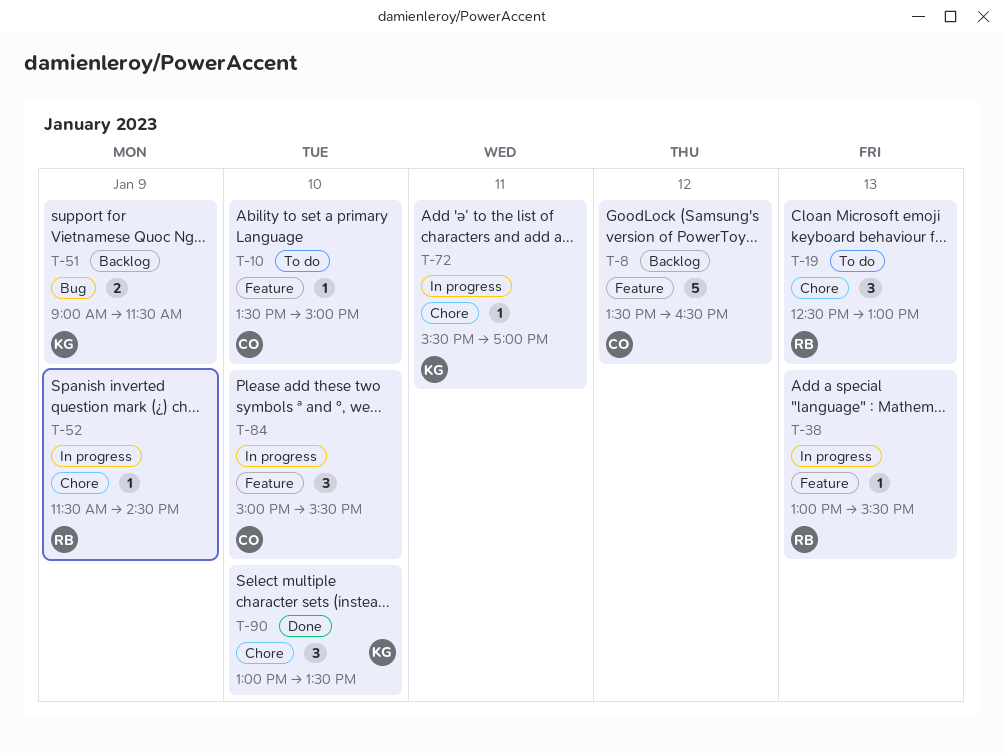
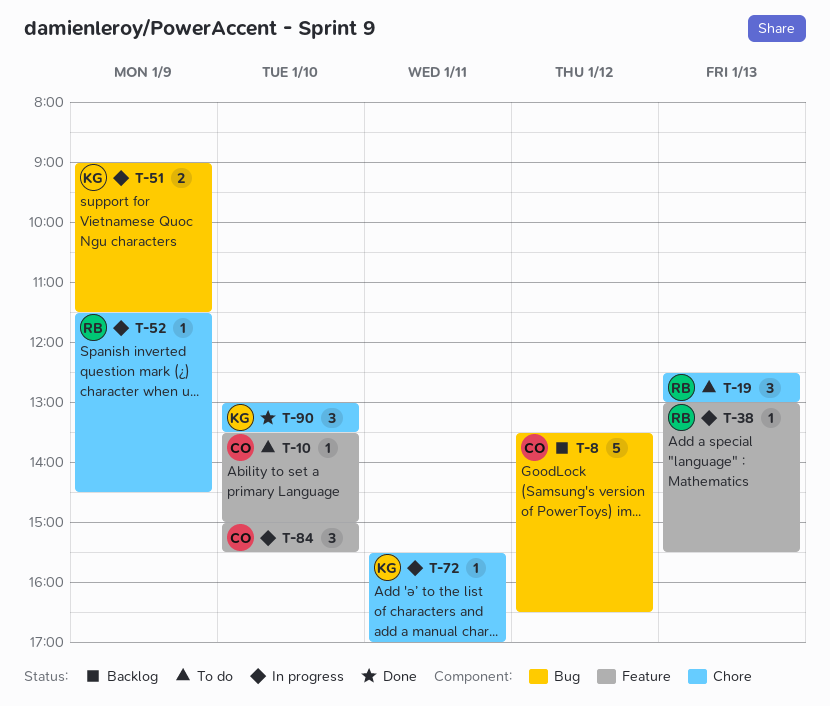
T-8, label: Feature -> Bug
T-51, status: Backlog -> In progress

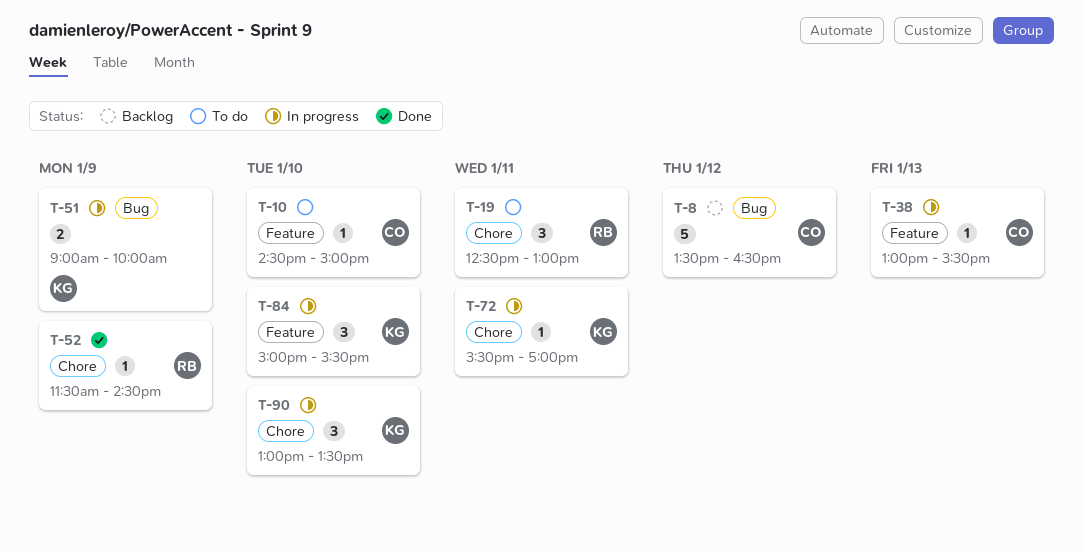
T-10, begins: 13:30 -> 14:30
T-19, day: Jan 13 -> Jan 11
T-38, owner: RB -> CO
T-51, ends: 11:30 -> 10:00
T-52, status: In progress -> Done
T-84, owner: CO -> KG
T-90, status: Done -> In progress

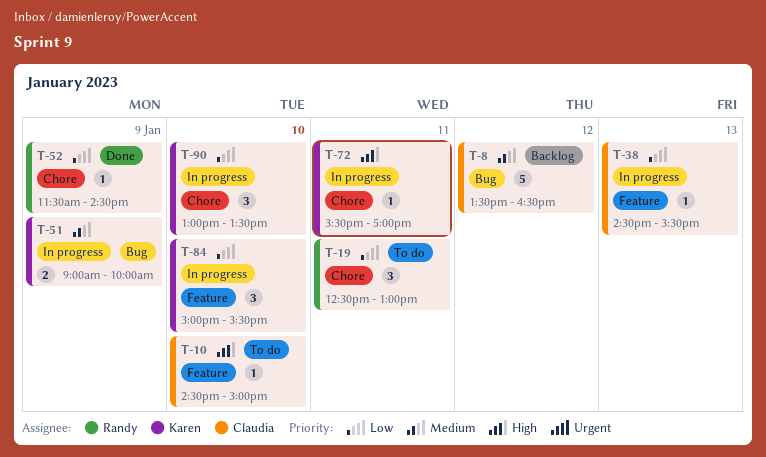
T-38, begins: 13:00 -> 14:30

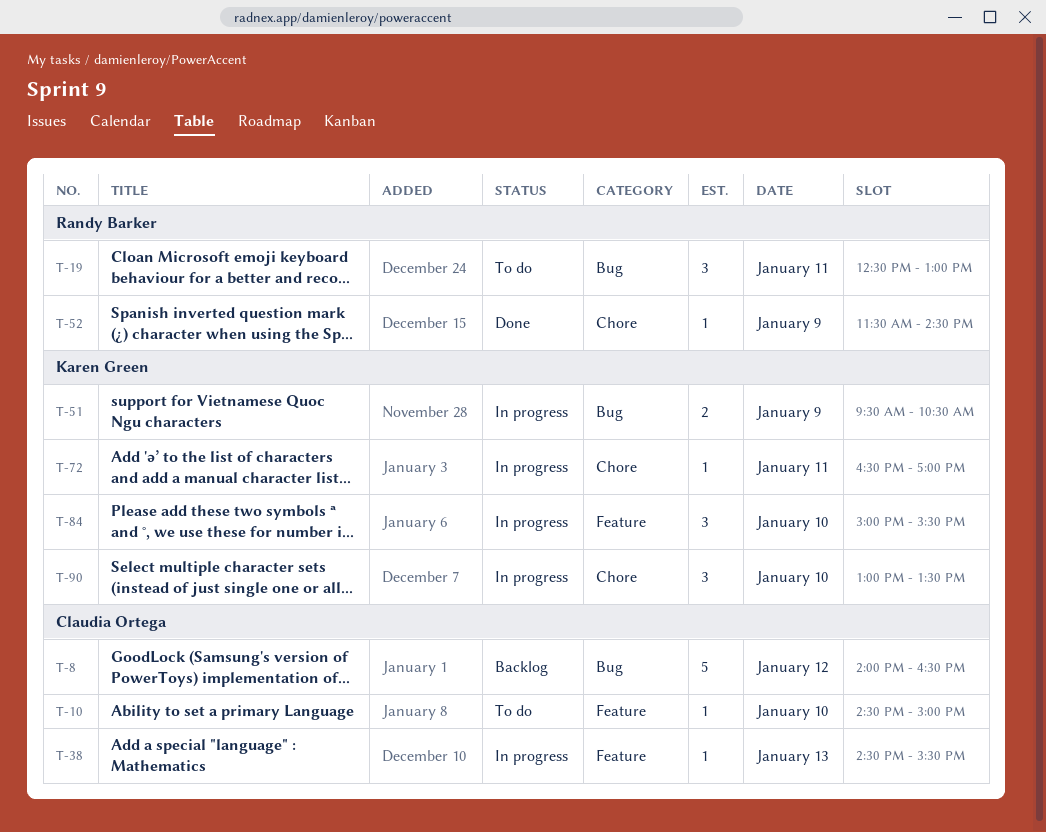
T-8, begins: 13:30 -> 14:00
T-19, label: Chore -> Bug
T-51, begins: 09:00 -> 09:30
T-51, ends: 10:00 -> 10:30
T-72, begins: 15:30 -> 16:30

